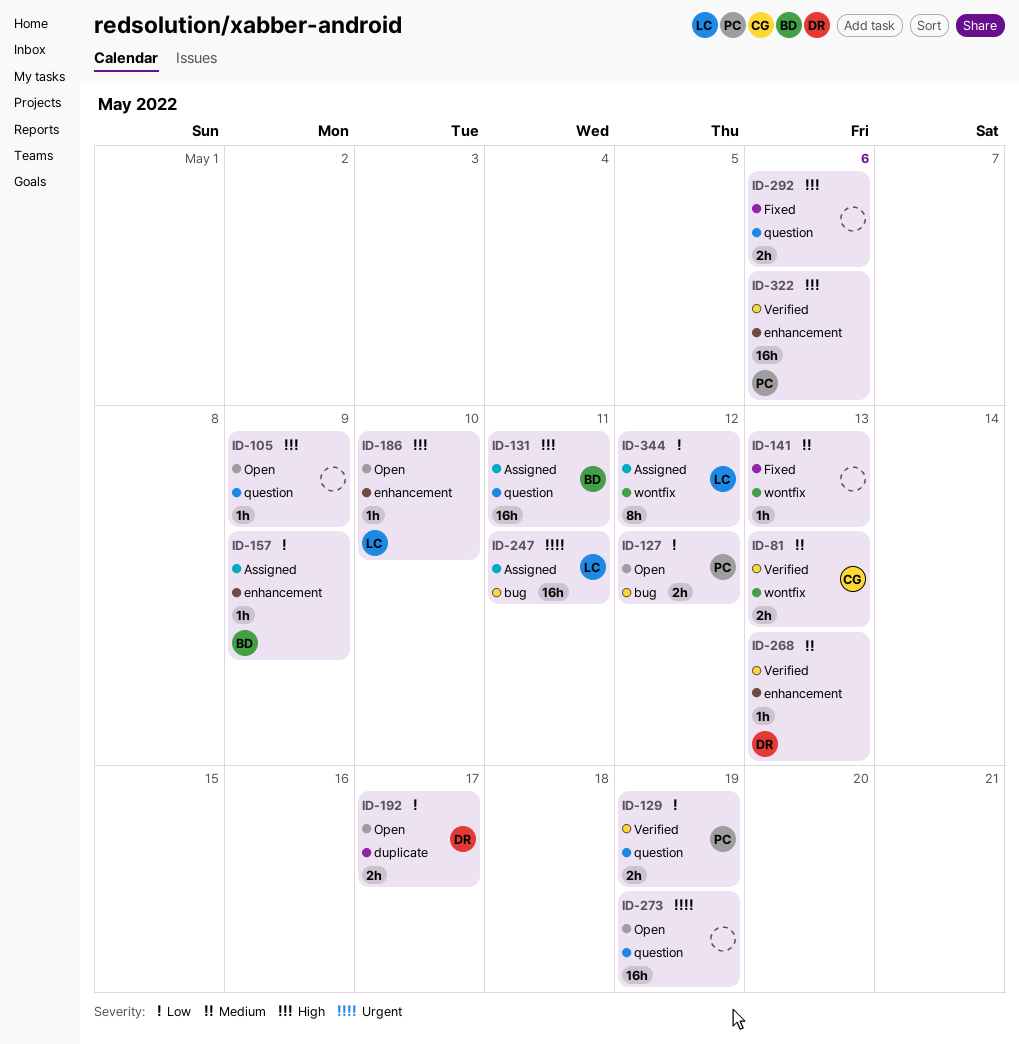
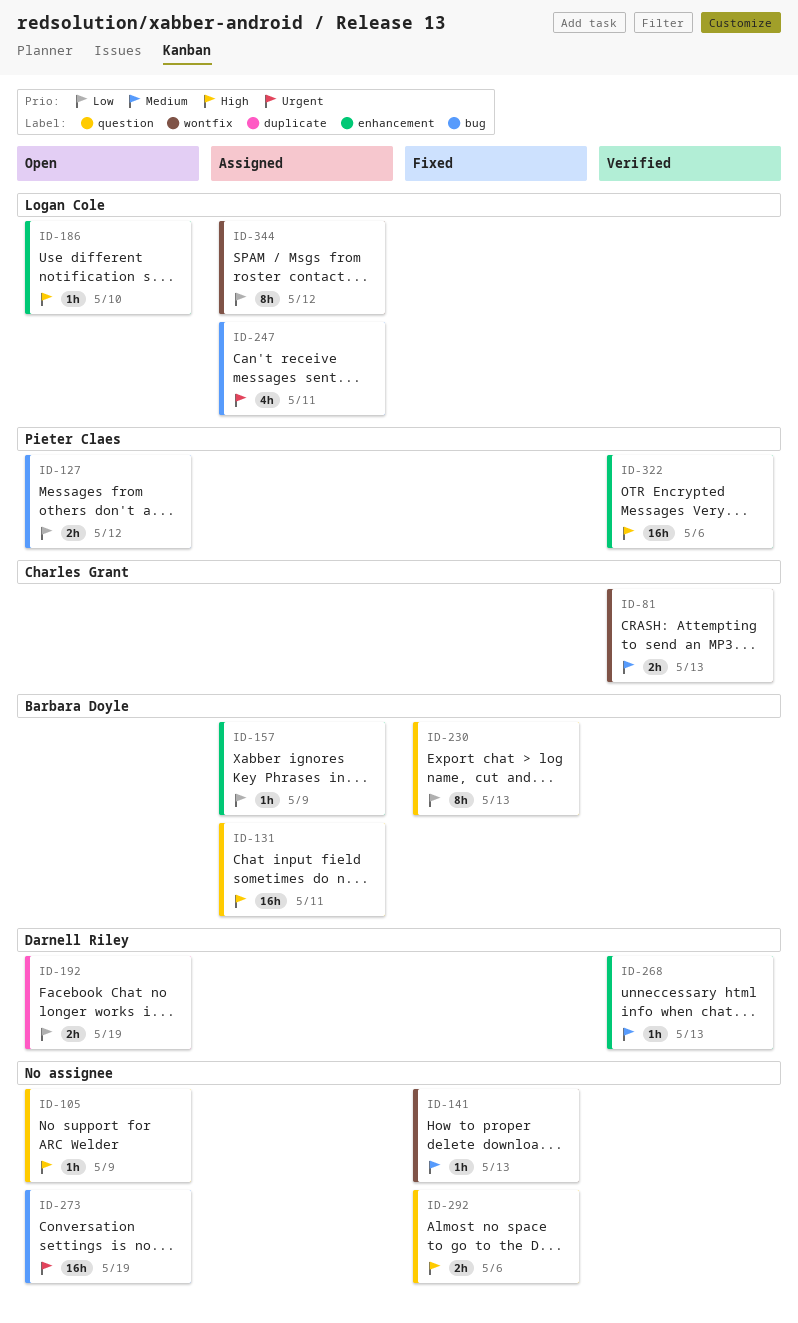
ID-129: present -> none
ID-192, due: May 17 -> May 19
ID-230: none -> present
ID-247, estimate: 16h -> 4h
ID-273, label: question -> bug

